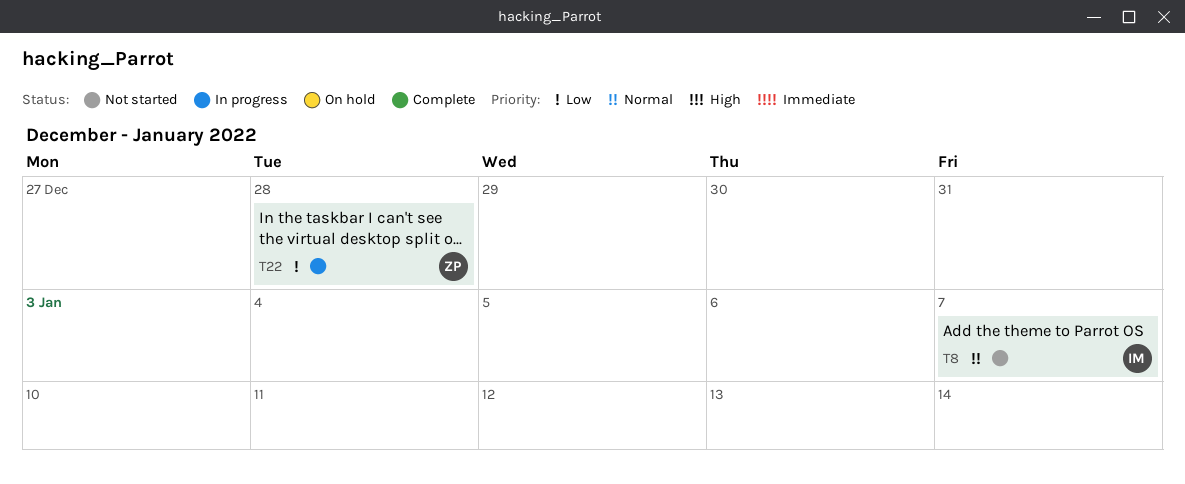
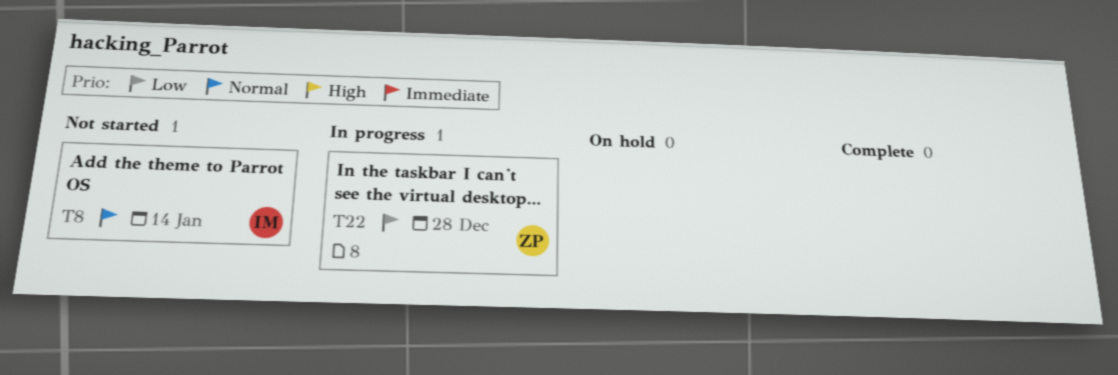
T8, due: Jan 7 -> Jan 14

